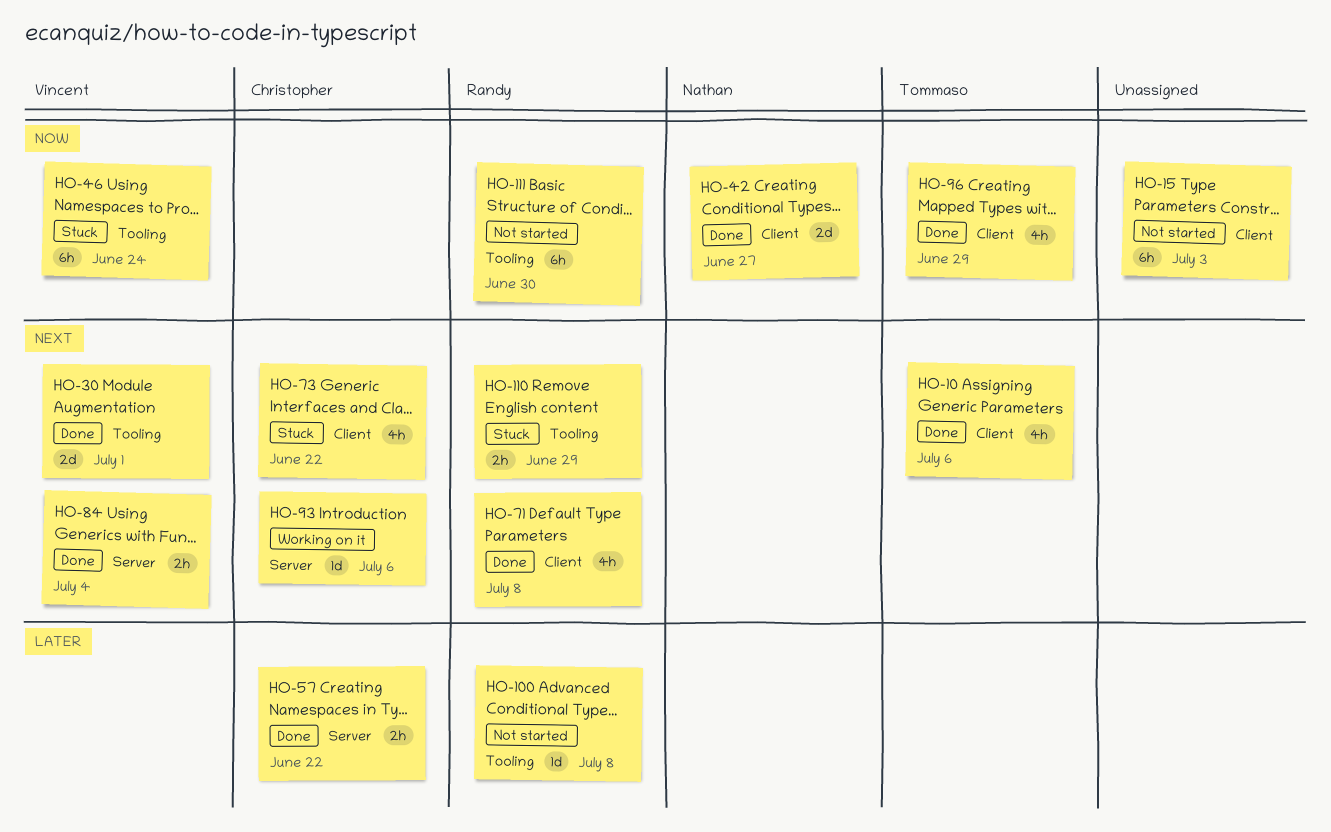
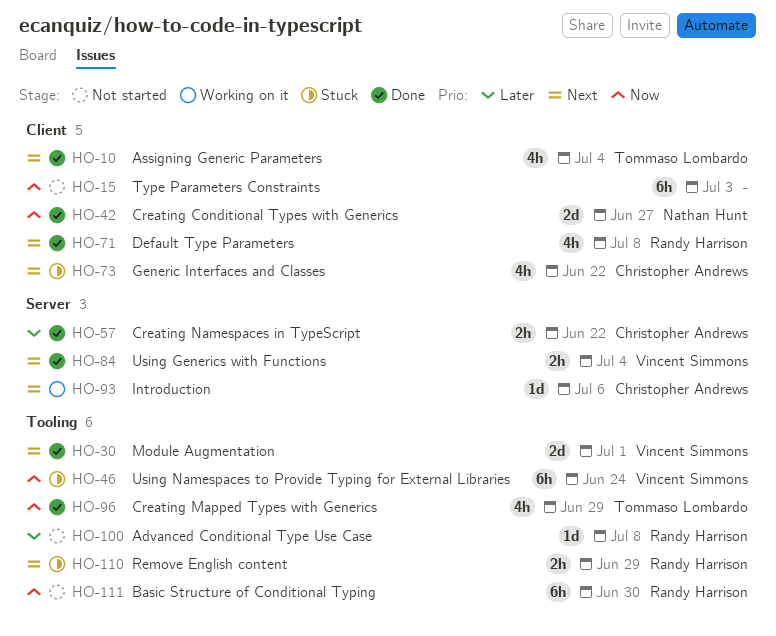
HO-10, due: Jul 6 -> Jul 4
HO-96, label: Client -> Tooling

